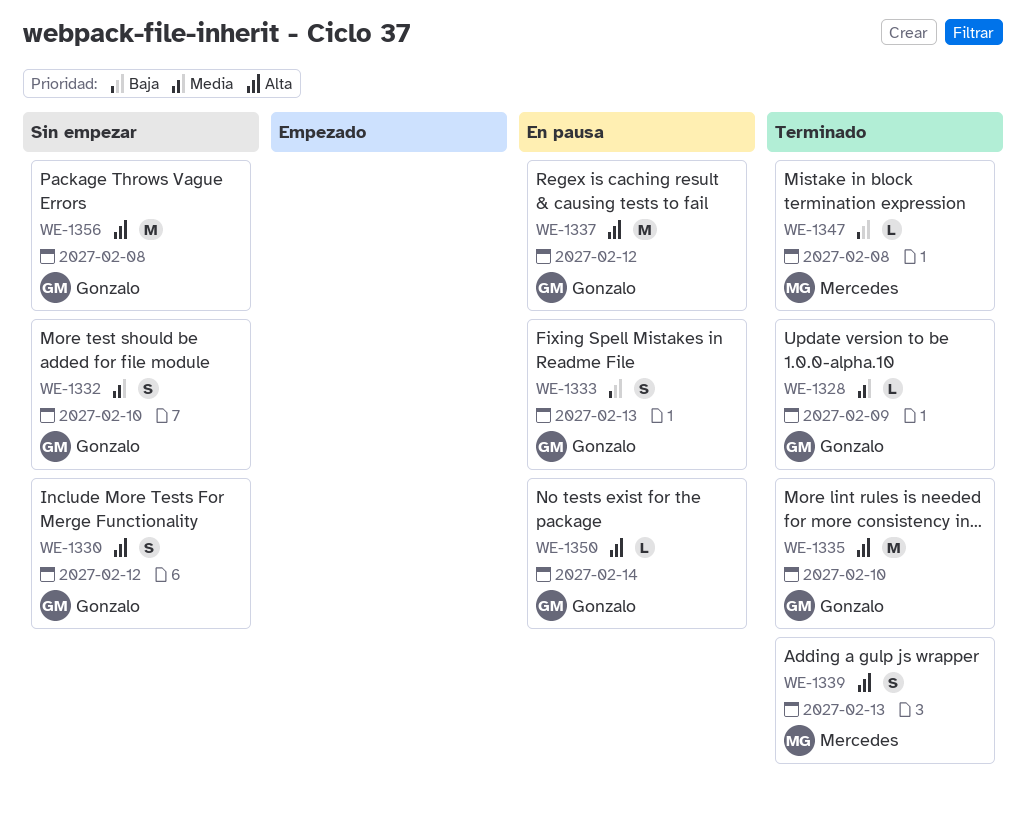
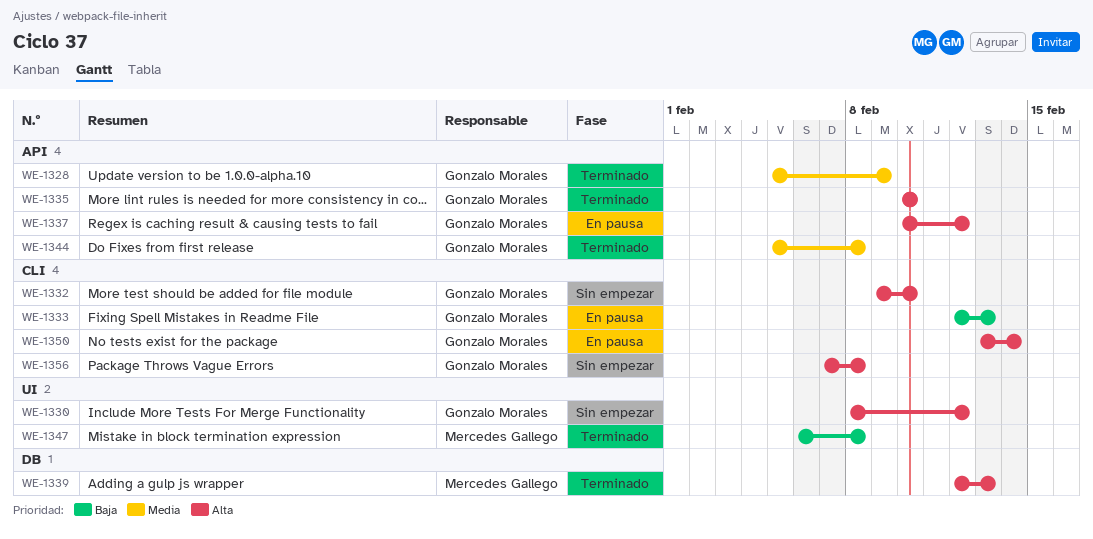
WE-1332, priority: Media -> Alta
WE-1344: none -> present

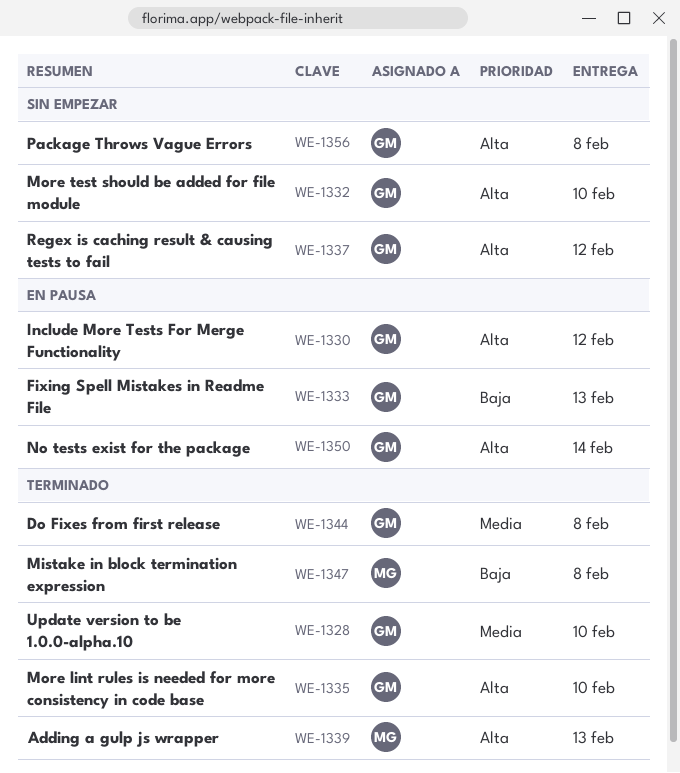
WE-1328, due: Feb 9 -> Feb 10
WE-1330, status: Sin empezar -> En pausa
WE-1337, status: En pausa -> Sin empezar

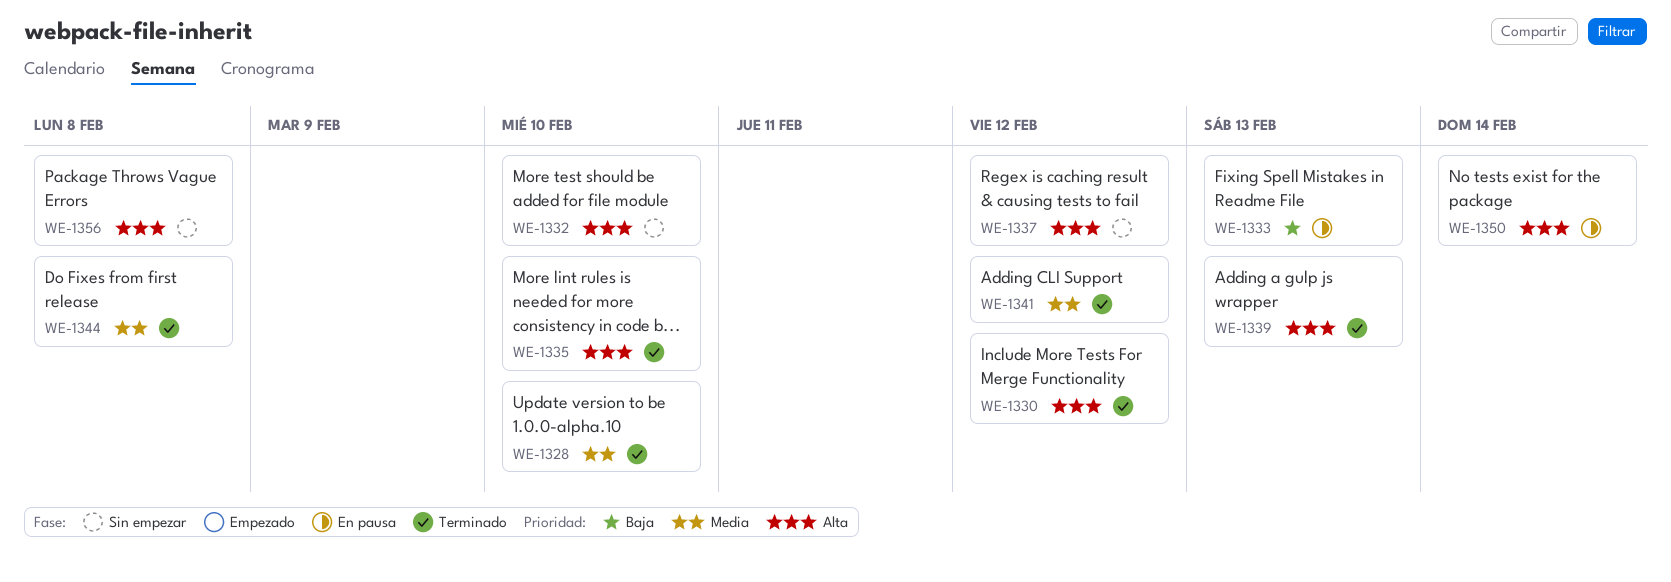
WE-1330, status: En pausa -> Terminado
WE-1341: none -> present
WE-1347: present -> none

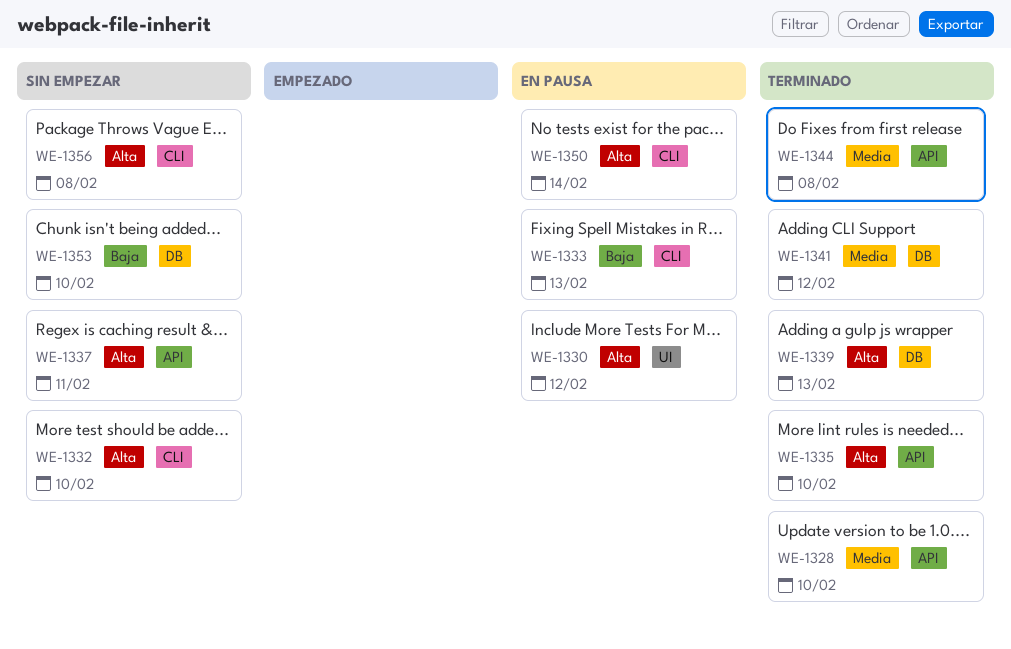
WE-1330, status: Terminado -> En pausa
WE-1337, due: Feb 12 -> Feb 11
WE-1353: none -> present

